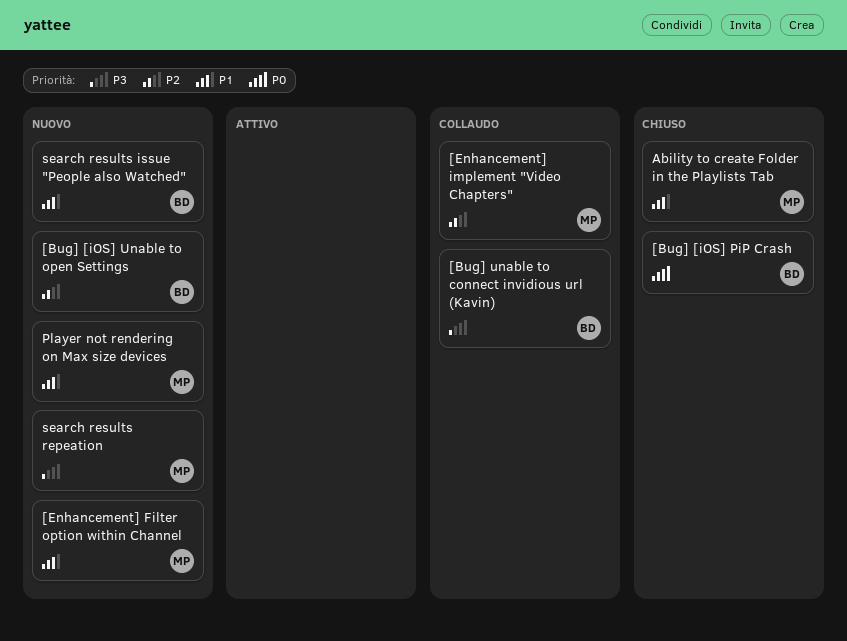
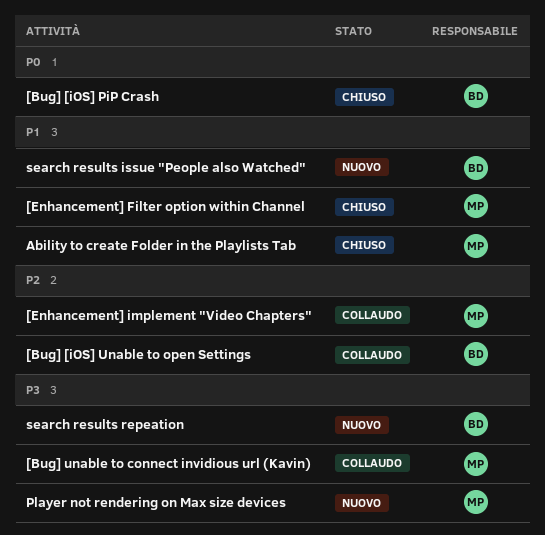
[Bug] [iOS] Unable to open Settings, status: Nuovo -> Collaudo
[Bug] unable to connect invidious url (Kavin), owner: BD -> MP
[Enhancement] Filter option within Channel, status: Nuovo -> Chiuso
Player not rendering on Max size devices, priority: P1 -> P3
search results repeation, owner: MP -> BD

